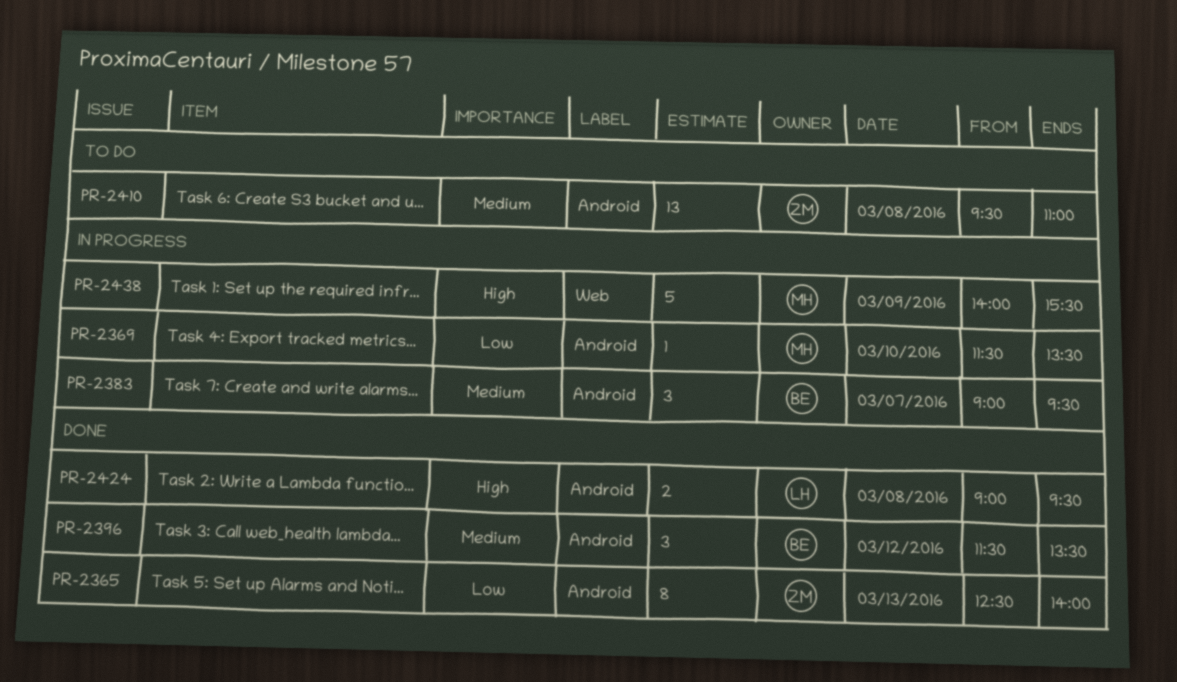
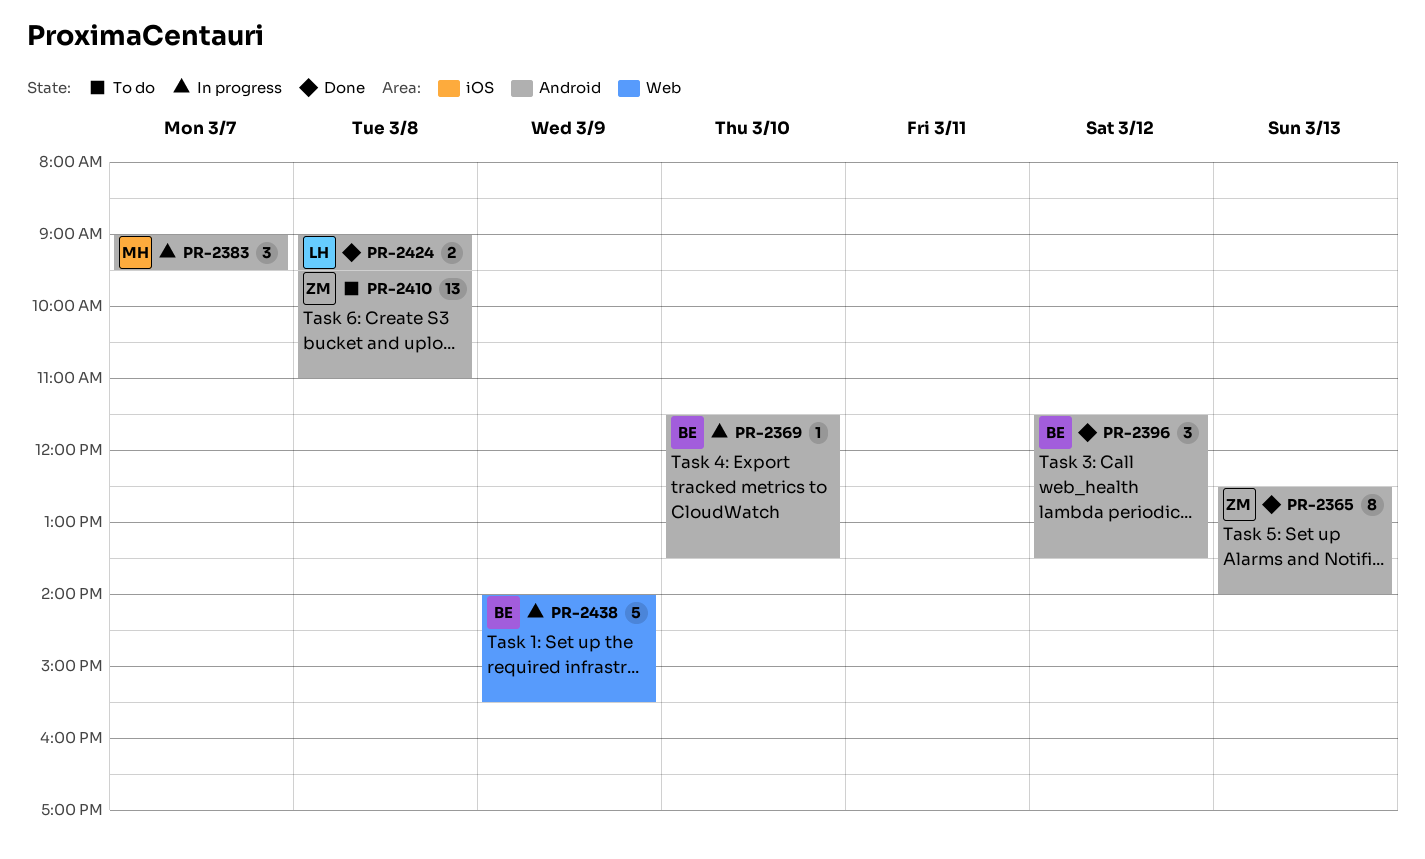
PR-2369, owner: MH -> BE
PR-2383, owner: BE -> MH
PR-2438, owner: MH -> BE

